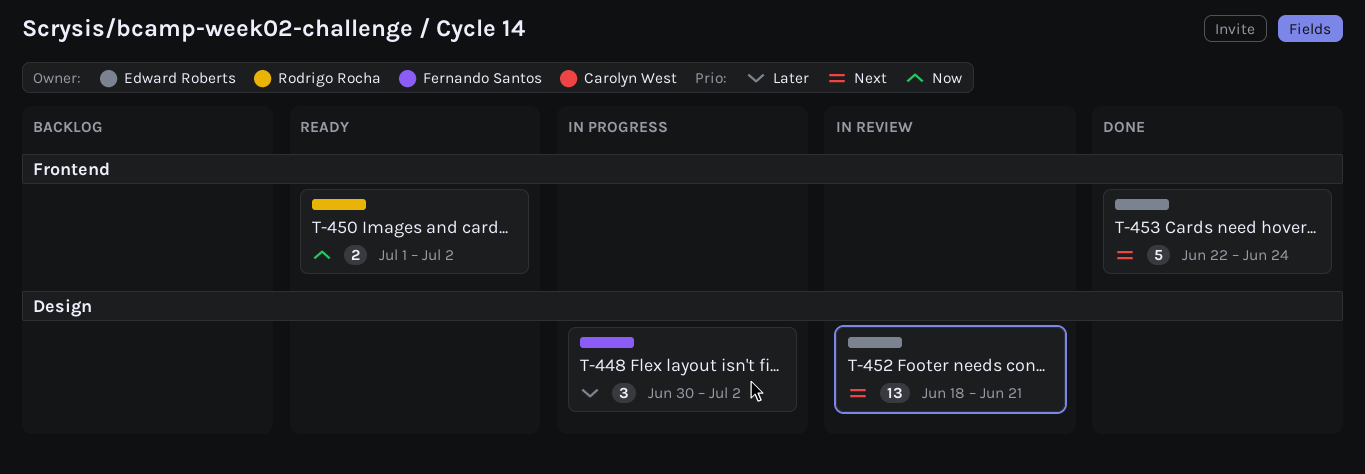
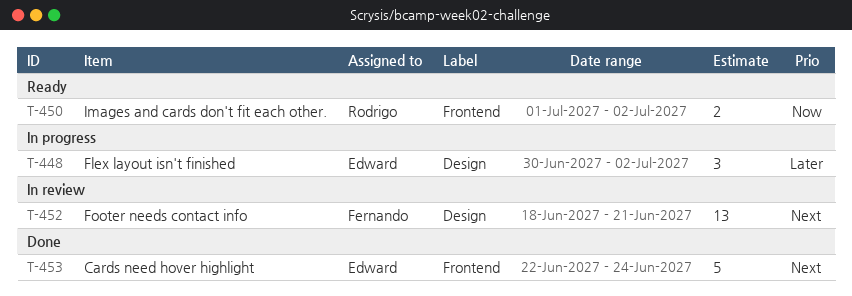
T-448, owner: Fernando Santos -> Edward Roberts
T-452, owner: Edward Roberts -> Fernando Santos

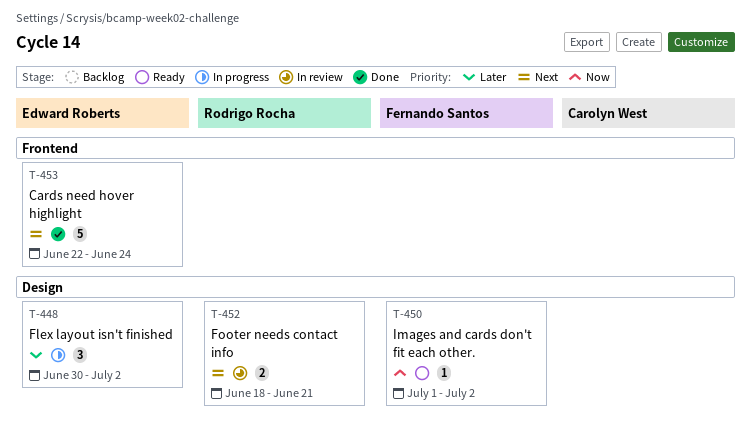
T-450, owner: Rodrigo Rocha -> Fernando Santos
T-450, label: Frontend -> Design
T-450, estimate: 2 -> 1
T-452, owner: Fernando Santos -> Rodrigo Rocha
T-452, estimate: 13 -> 2

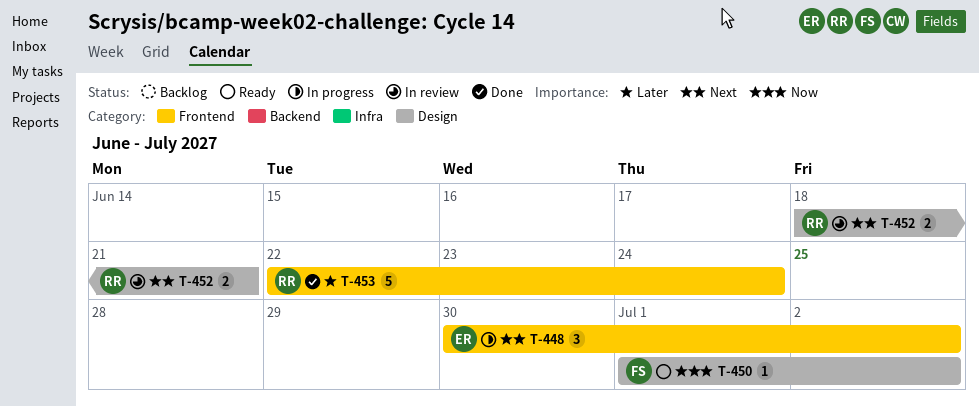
T-448, priority: Later -> Next
T-448, label: Design -> Frontend
T-453, owner: Edward Roberts -> Rodrigo Rocha
T-453, priority: Next -> Later

